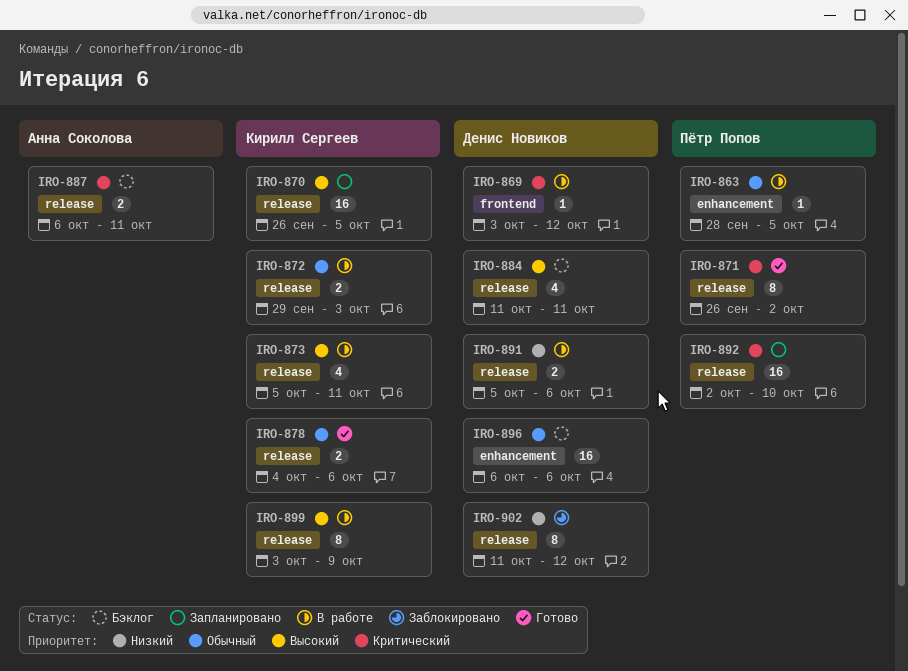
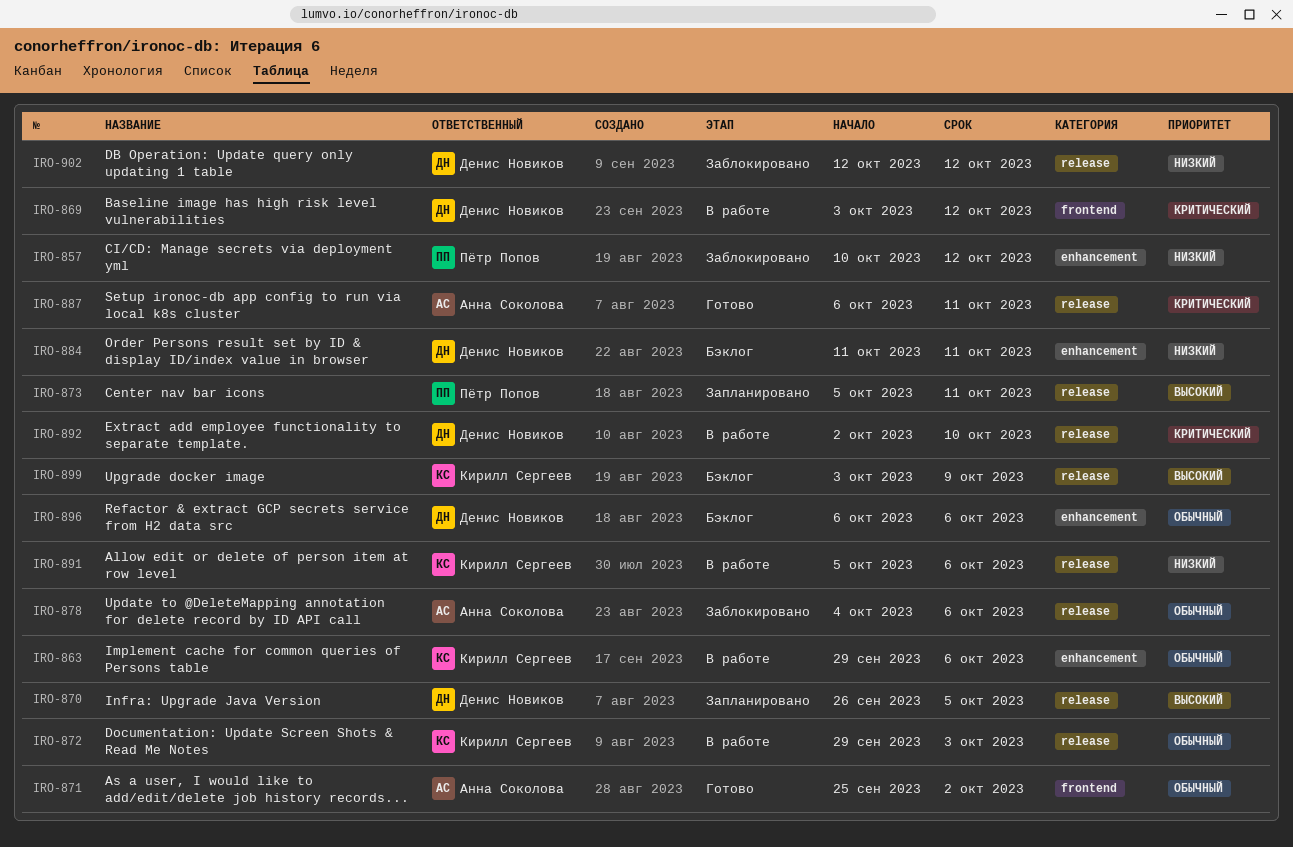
IRO-857: none -> present
IRO-863, owner: Пётр Попов -> Кирилл Сергеев
IRO-863, start: Sep 28 -> Sep 29
IRO-863, due: Oct 5 -> Oct 6
IRO-870, owner: Кирилл Сергеев -> Денис Новиков
IRO-871, owner: Пётр Попов -> Анна Соколова
IRO-871, priority: Критический -> Обычный
IRO-871, label: release -> frontend
IRO-871, start: Sep 26 -> Sep 25
IRO-873, status: В работе -> Запланировано
IRO-873, owner: Кирилл Сергеев -> Пётр Попов
IRO-878, status: Готово -> Заблокировано
IRO-878, owner: Кирилл Сергеев -> Анна Соколова
IRO-884, priority: Высокий -> Низкий
IRO-884, label: release -> enhancement
IRO-887, status: Бэклог -> Готово
IRO-891, owner: Денис Новиков -> Кирилл Сергеев
IRO-892, status: Запланировано -> В работе
IRO-892, owner: Пётр Попов -> Денис Новиков
IRO-899, status: В работе -> Бэклог
IRO-902, start: Oct 11 -> Oct 12

